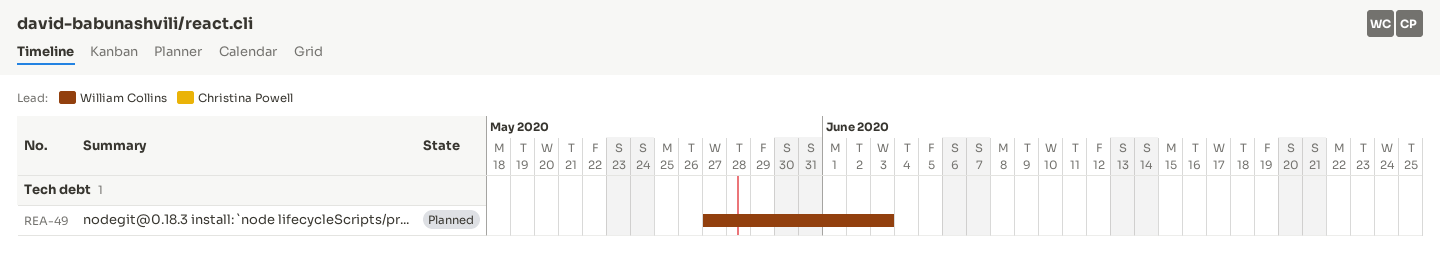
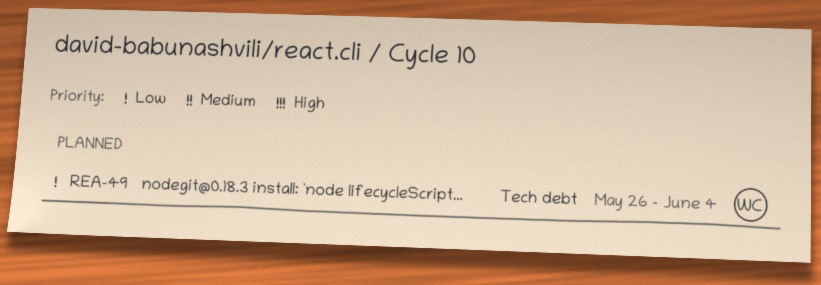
REA-49, start: May 27 -> May 26
REA-49, due: Jun 3 -> Jun 4

